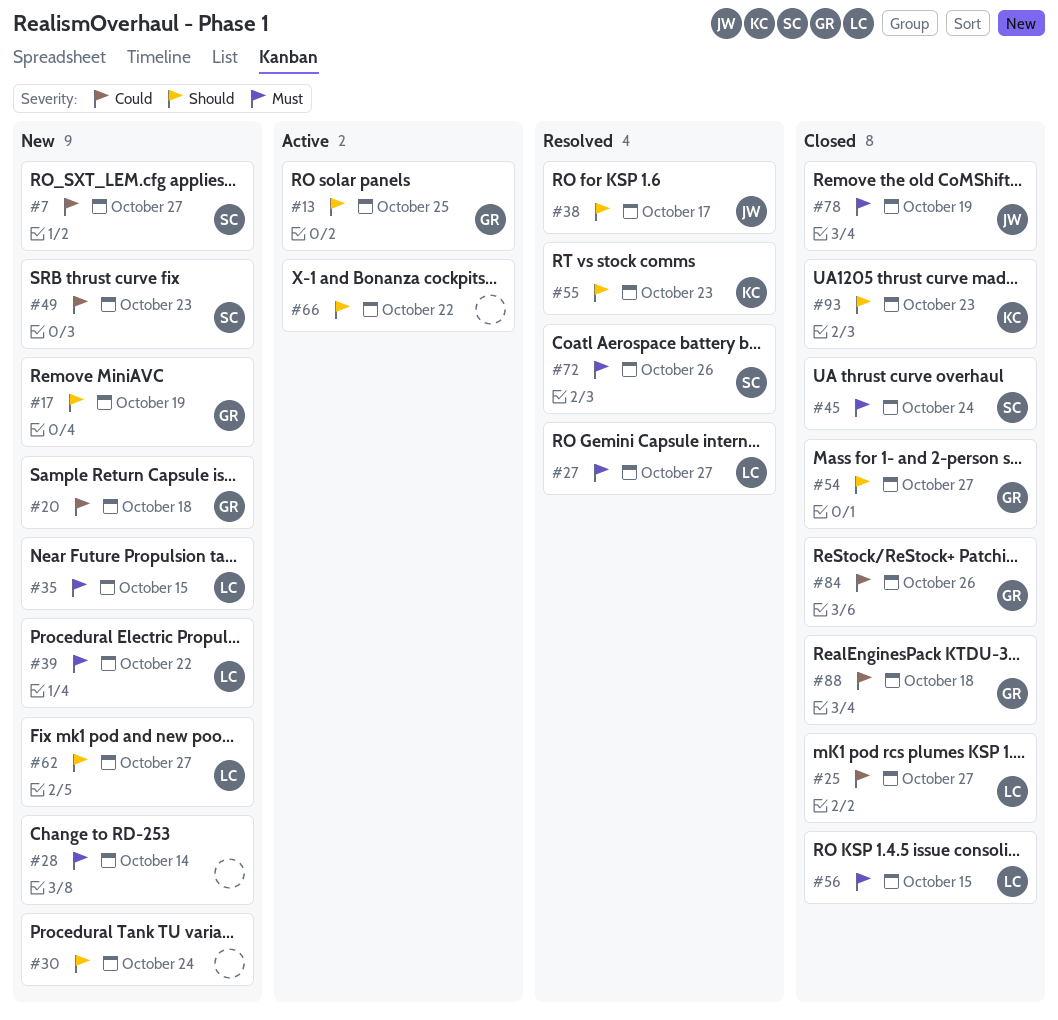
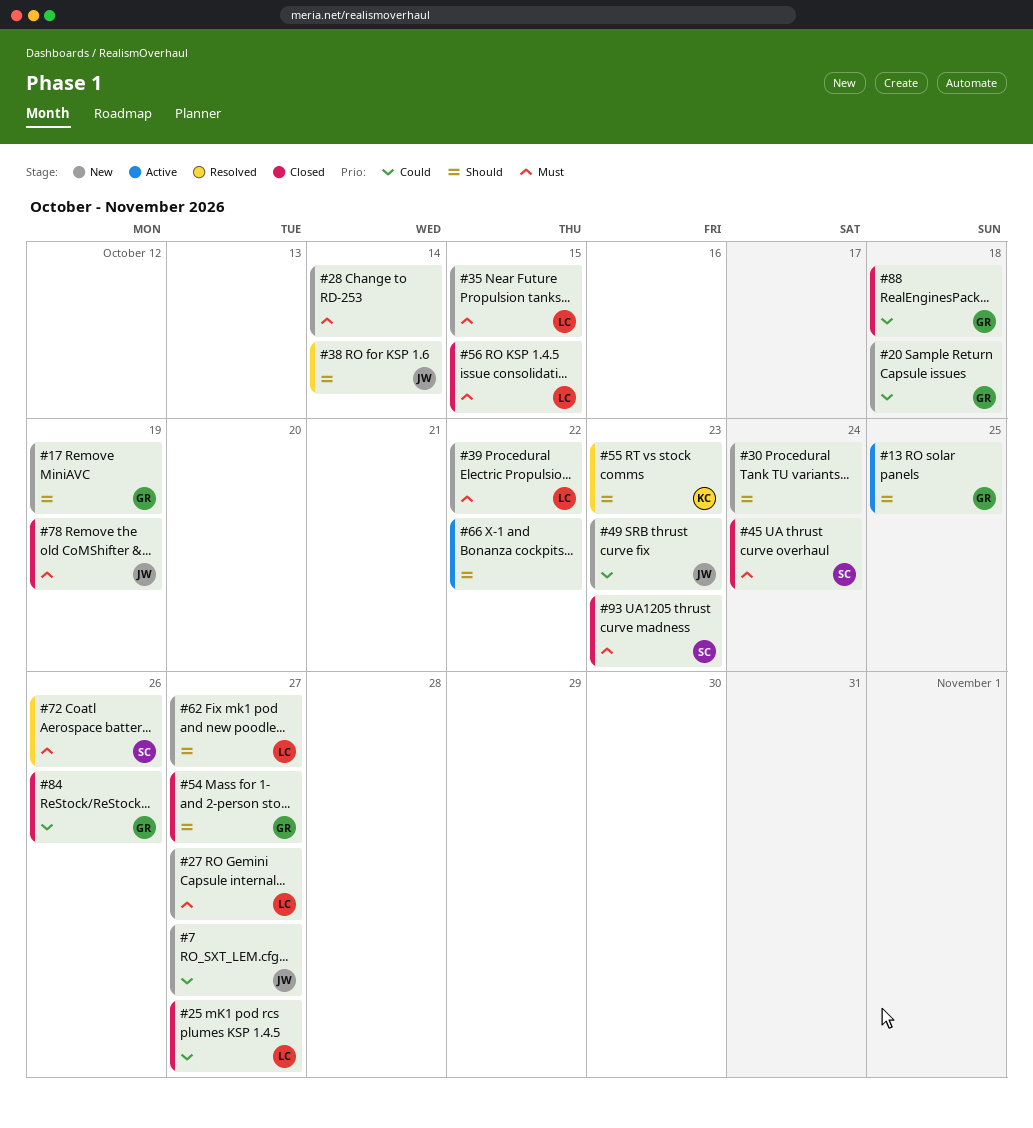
#7, owner: SC -> JW
#27, status: Resolved -> New
#38, due: Oct 17 -> Oct 14
#49, owner: SC -> JW
#93, owner: KC -> SC
#93, priority: Should -> Must

